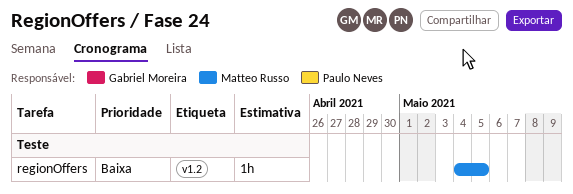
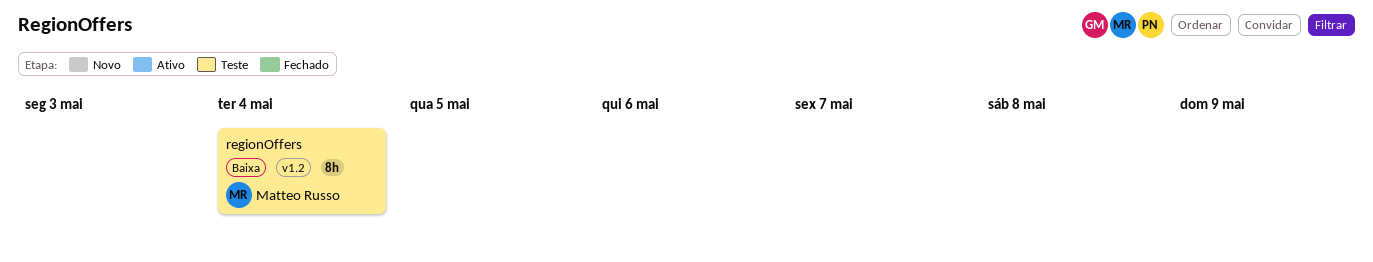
regionOffers, estimate: 1h -> 8h
regionOffers, due: May 5 -> May 4

